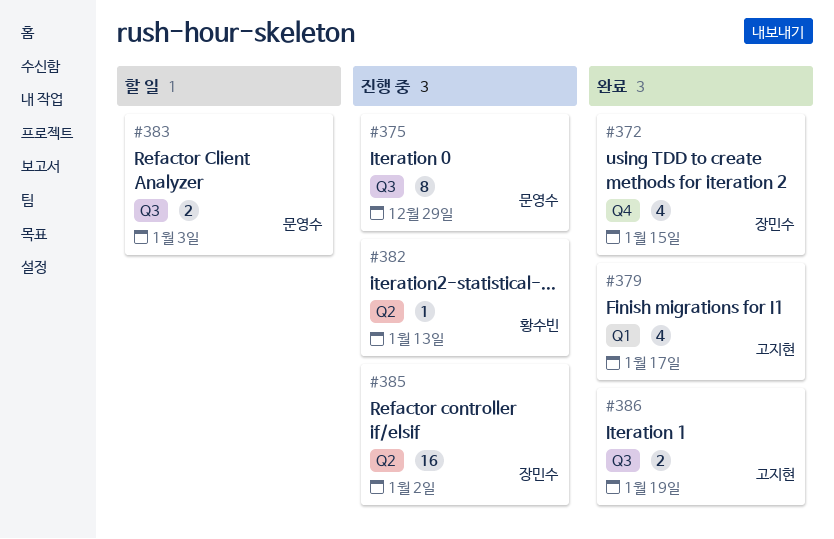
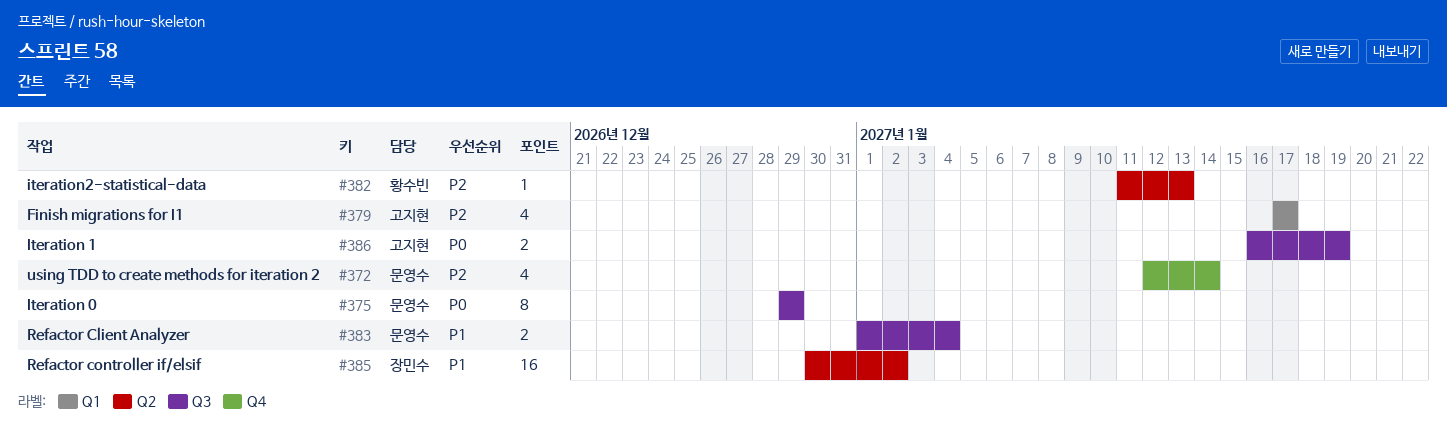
#372, owner: 장민수 -> 문영수
#372, due: Jan 15 -> Jan 14
#383, due: Jan 3 -> Jan 4

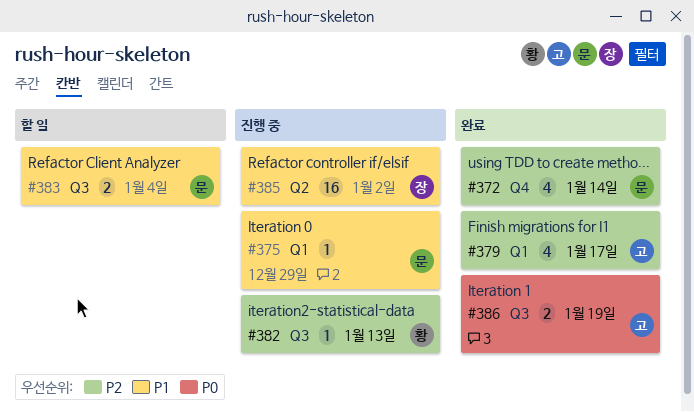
#375, priority: P0 -> P1
#375, label: Q3 -> Q1
#375, estimate: 8 -> 1
#382, label: Q2 -> Q3

